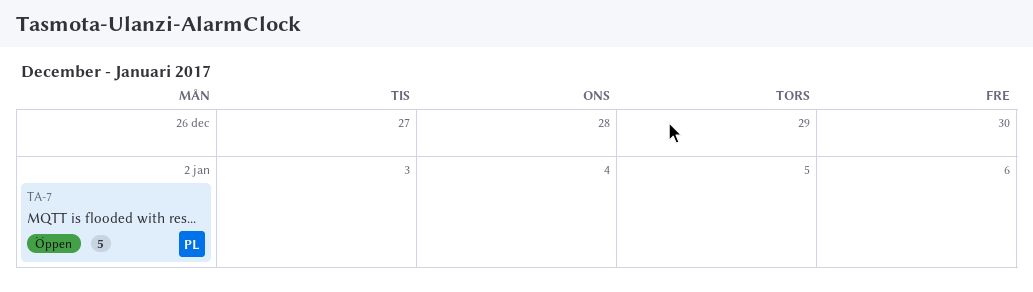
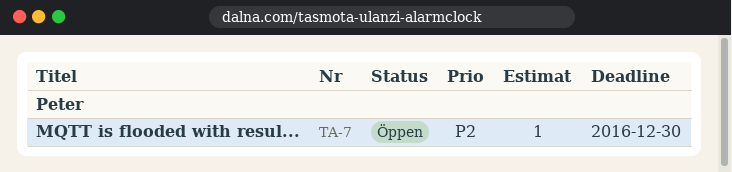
TA-7, estimate: 5 -> 1
TA-7, due: Jan 2 -> Dec 30

